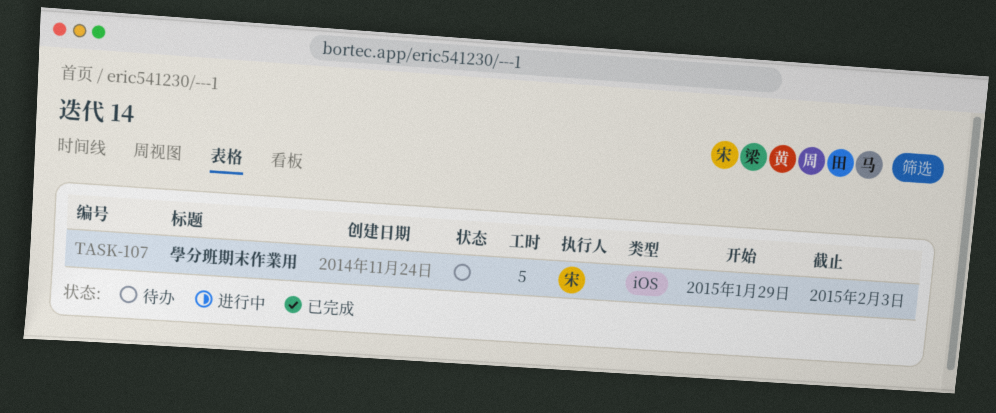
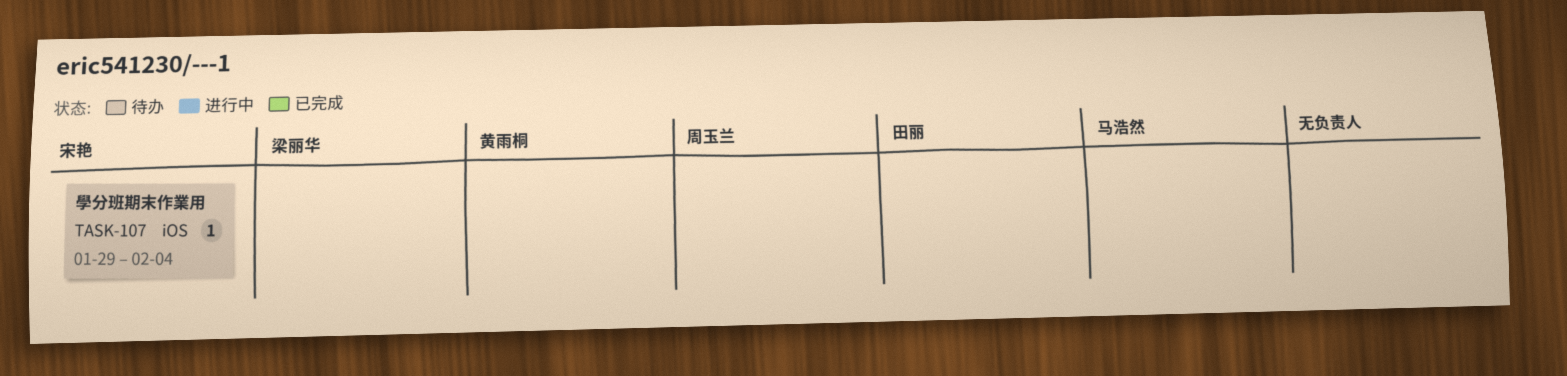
TASK-107, estimate: 5 -> 1
TASK-107, due: Feb 3 -> Feb 4

